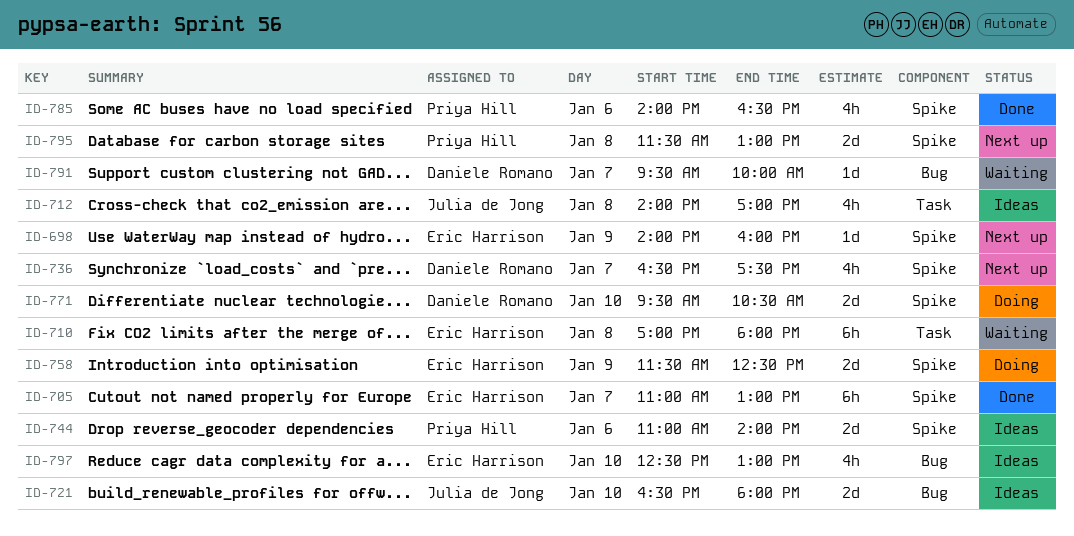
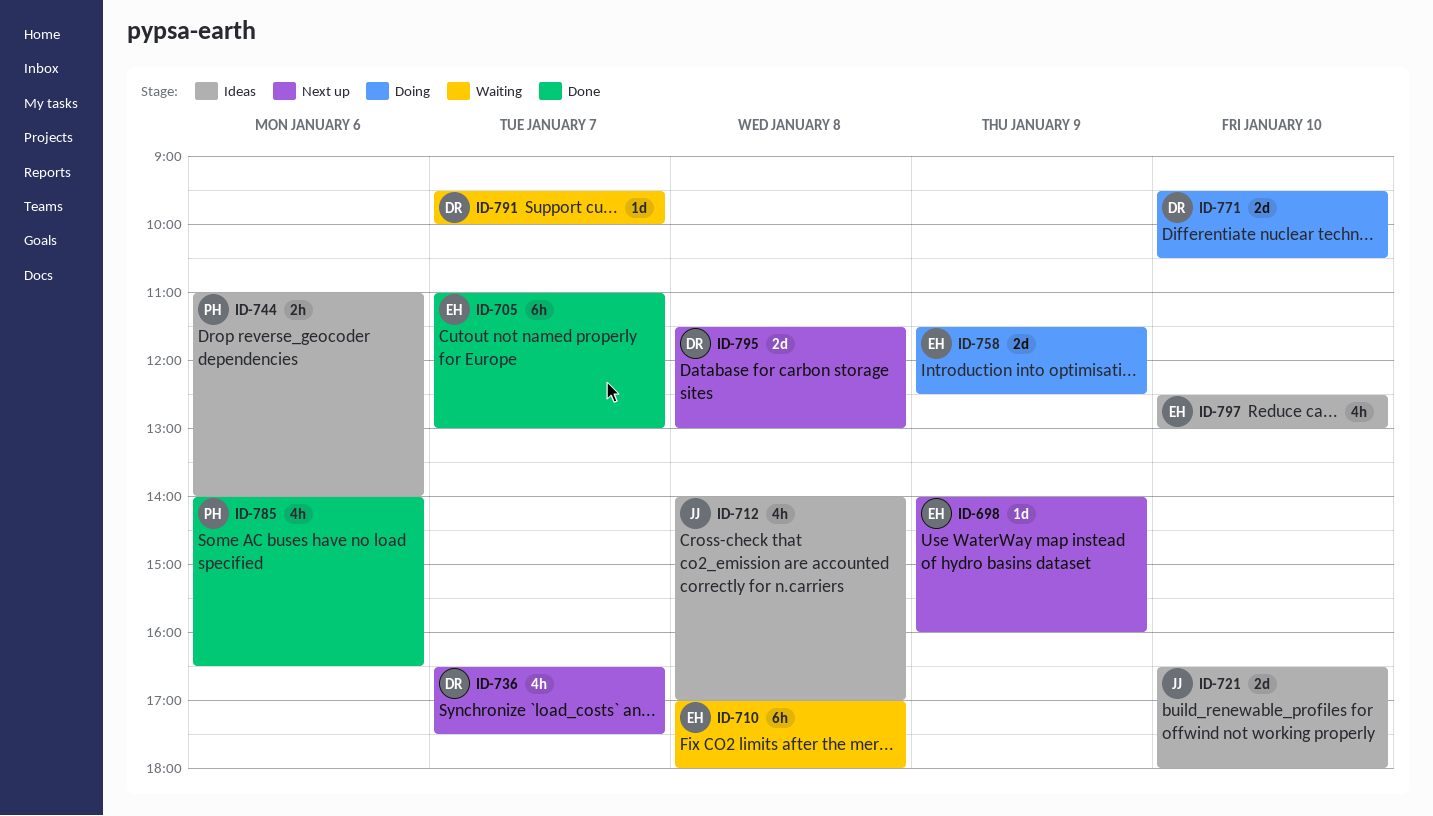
ID-744, estimate: 2d -> 2h
ID-795, owner: Priya Hill -> Daniele Romano

